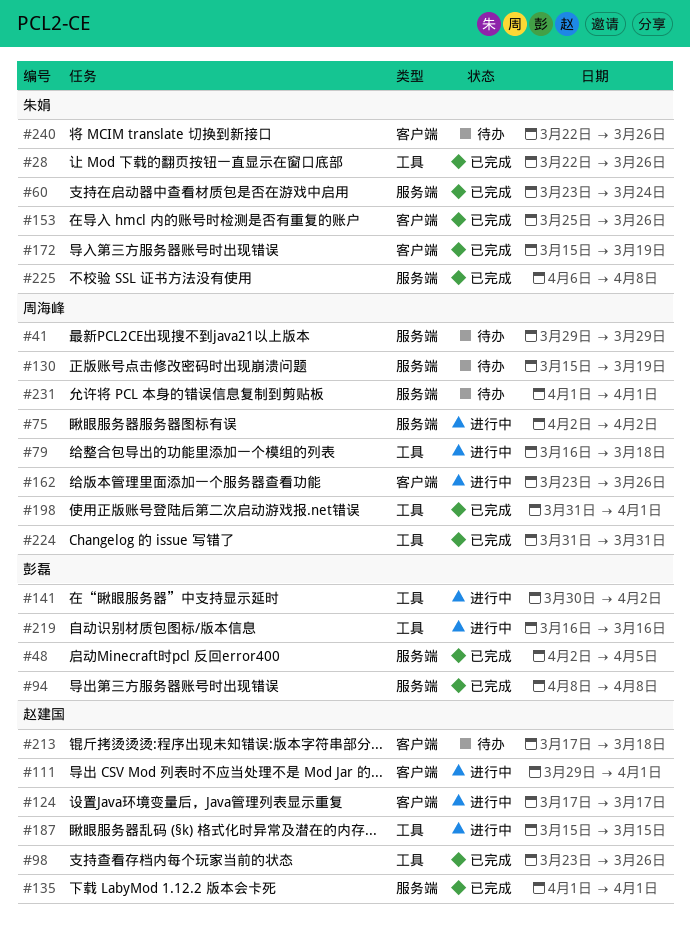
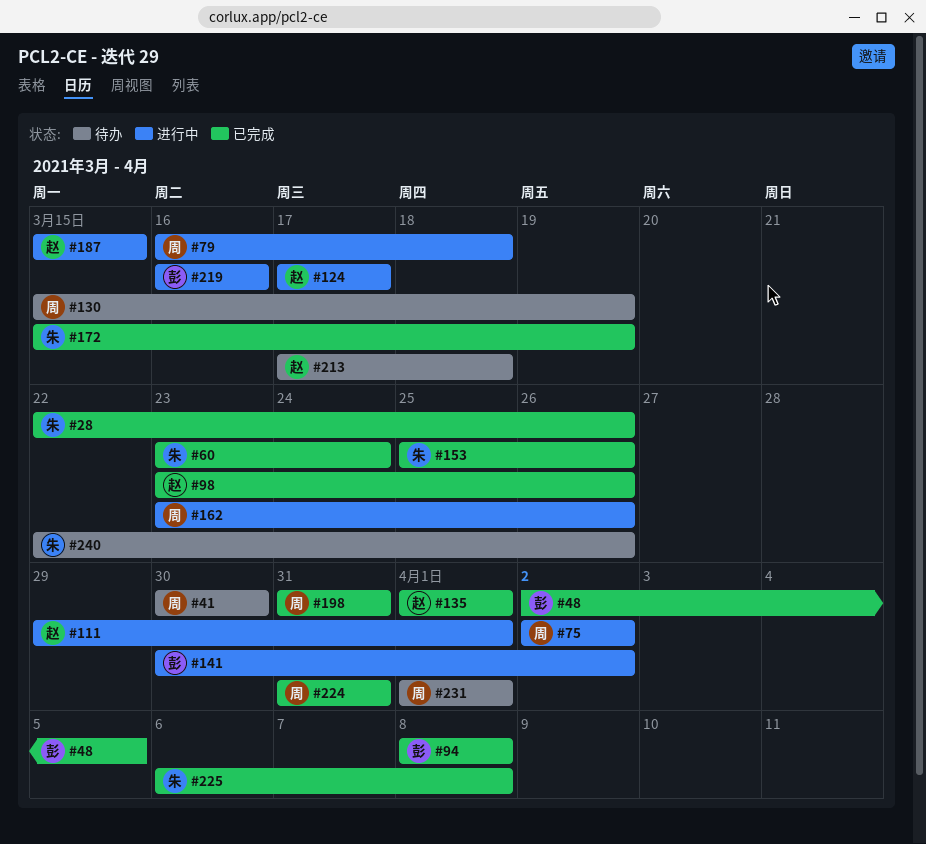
#41, start: Mar 29 -> Mar 30
#41, due: Mar 29 -> Mar 30
#198, due: Apr 1 -> Mar 31

